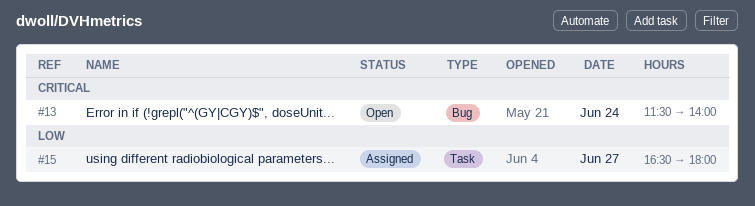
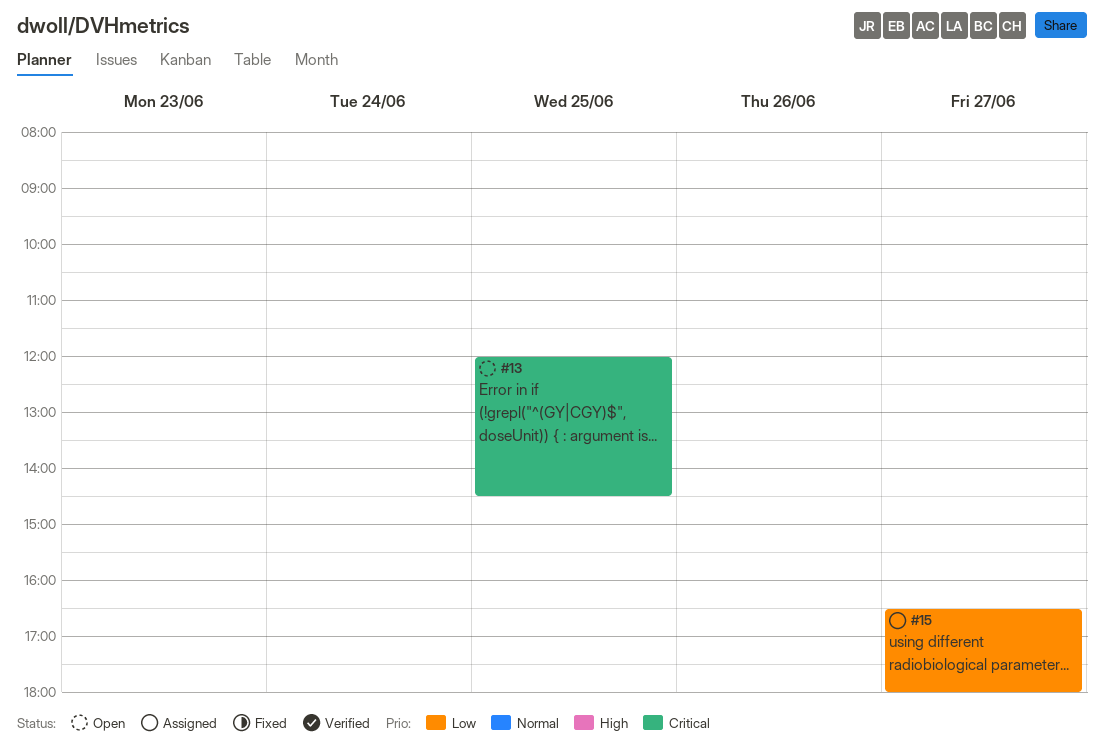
#13, day: Jun 24 -> Jun 25
#13, begins: 11:30 -> 12:00
#13, ends: 14:00 -> 14:30

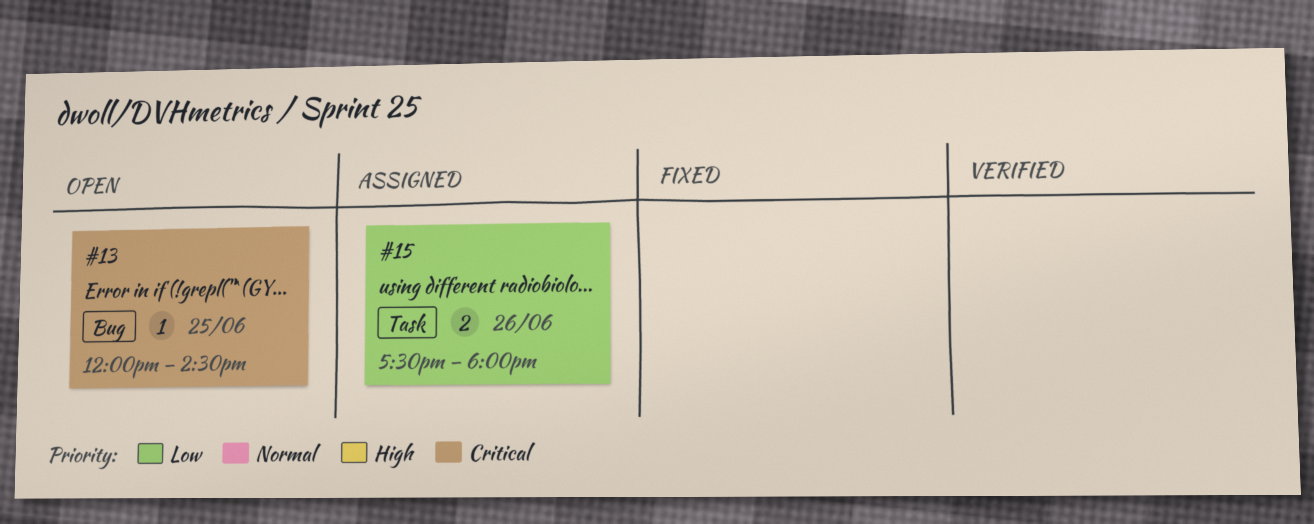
#15, day: Jun 27 -> Jun 26
#15, begins: 16:30 -> 17:30

